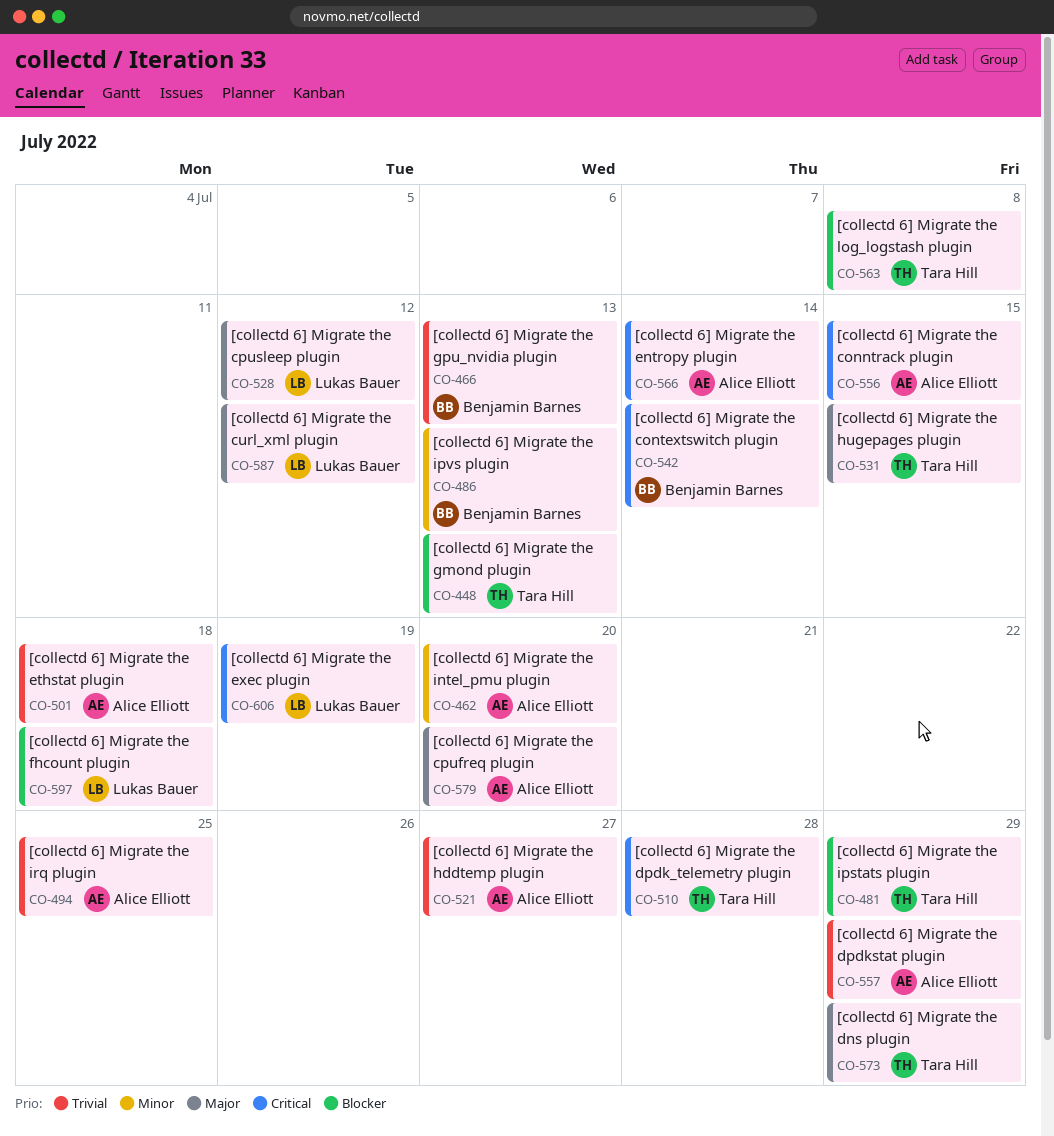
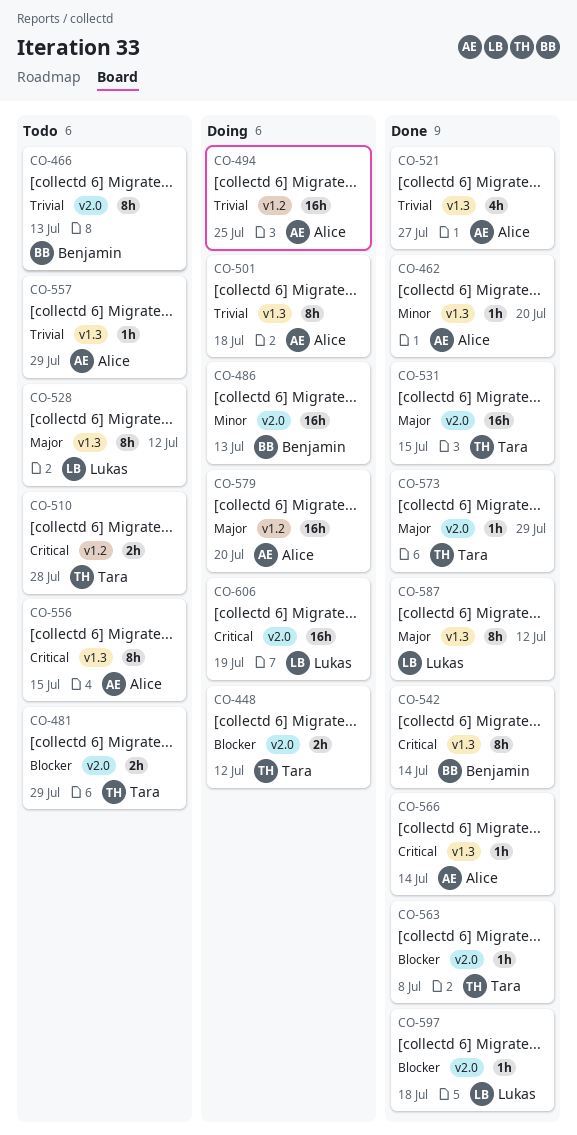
CO-448, due: Jul 13 -> Jul 12

